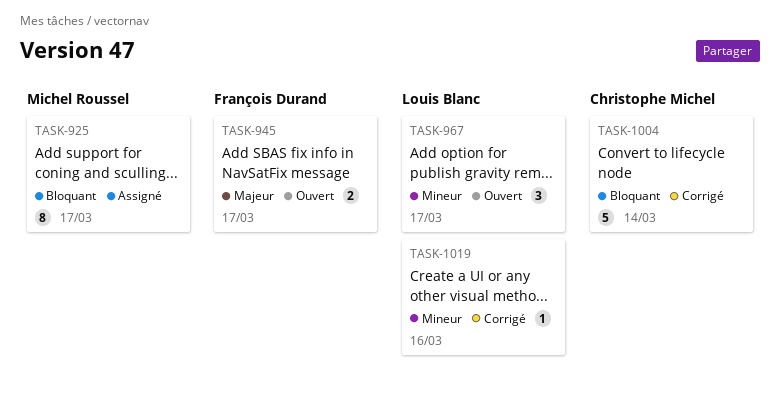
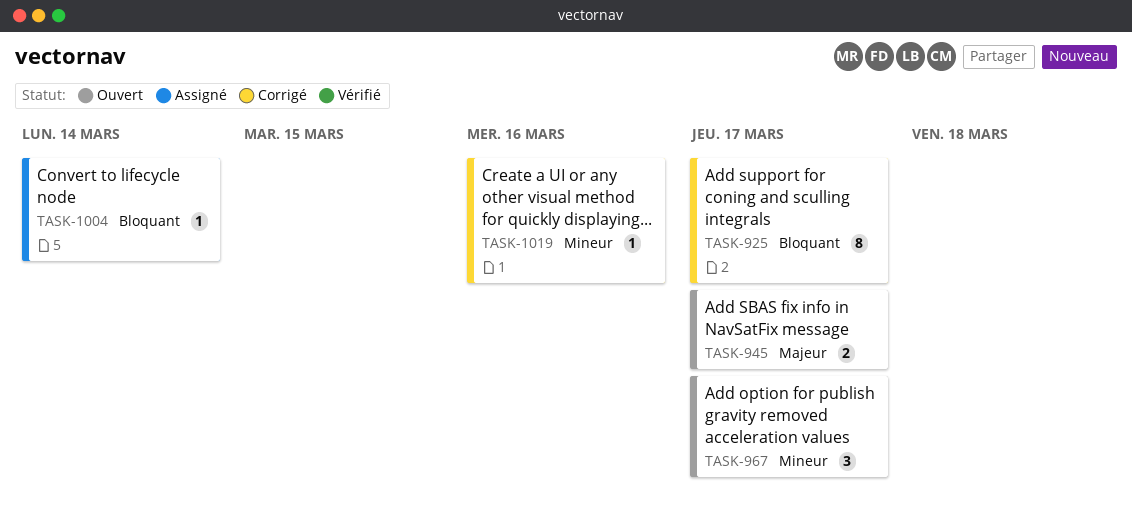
TASK-925, status: Assigné -> Corrigé
TASK-1004, status: Corrigé -> Assigné
TASK-1004, estimate: 5 -> 1

